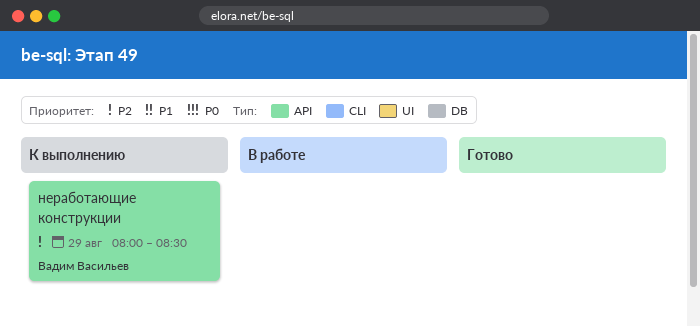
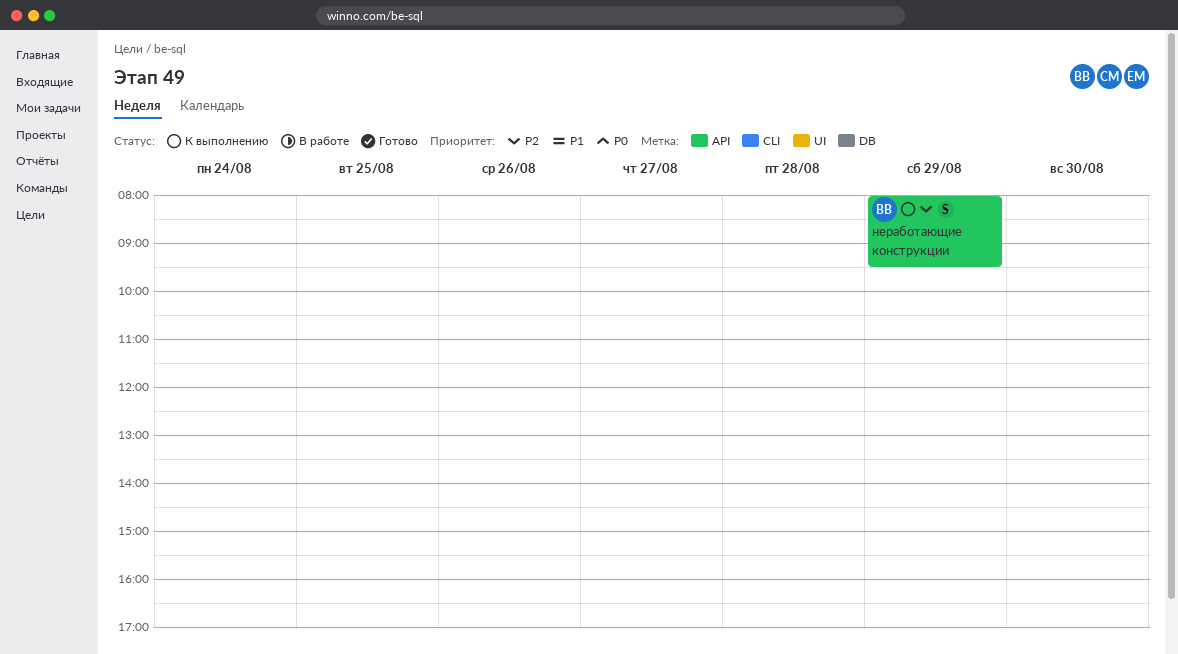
неработающие конструкции, ends: 08:30 -> 09:30

